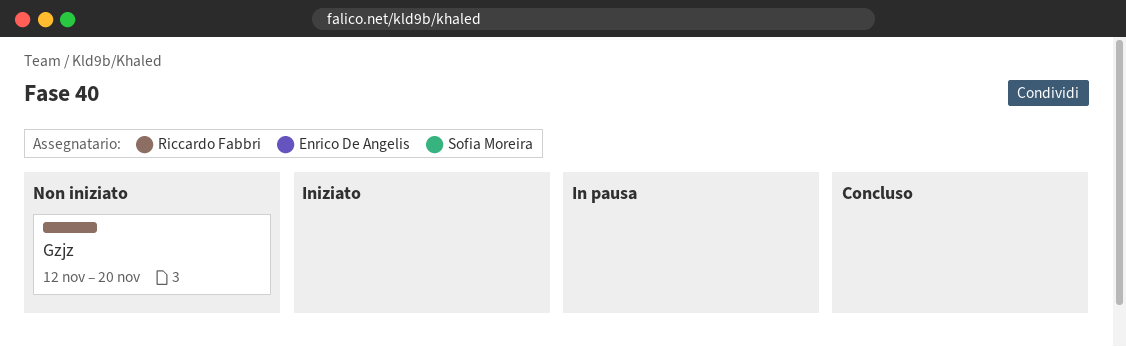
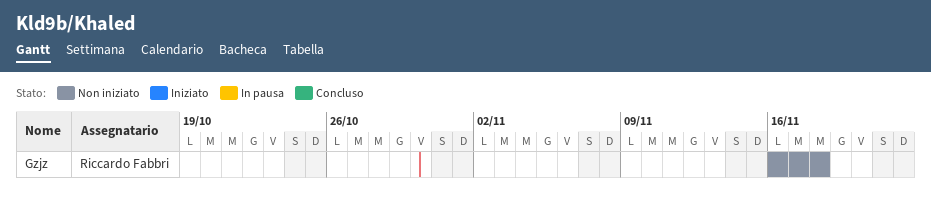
Gzjz, start: Nov 12 -> Nov 16
Gzjz, due: Nov 20 -> Nov 18

